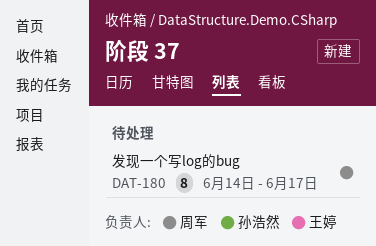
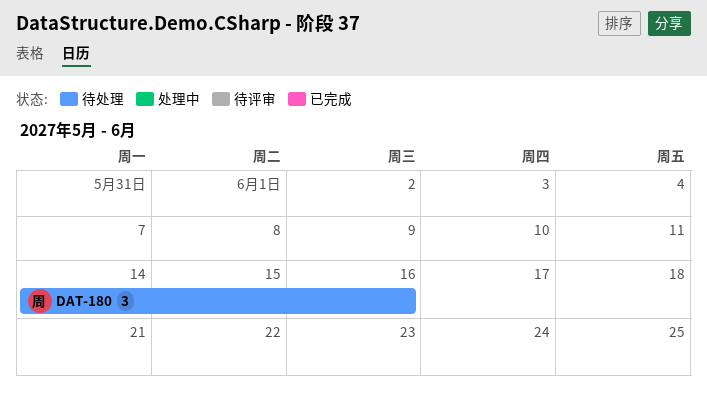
DAT-180, estimate: 8 -> 3
DAT-180, due: Jun 17 -> Jun 16

